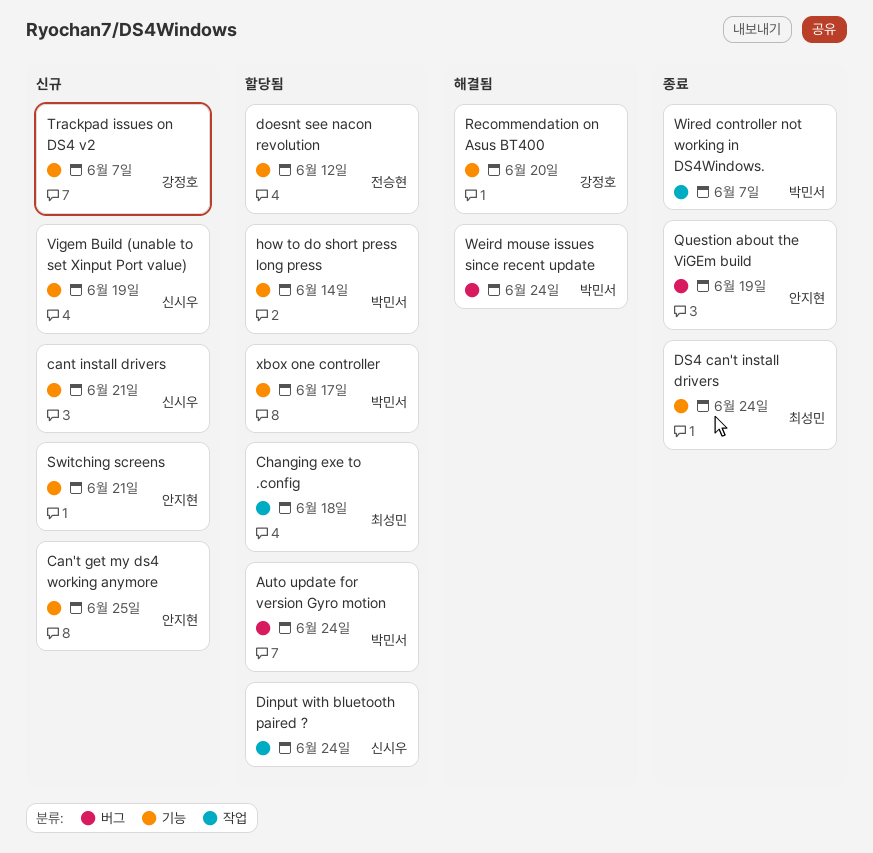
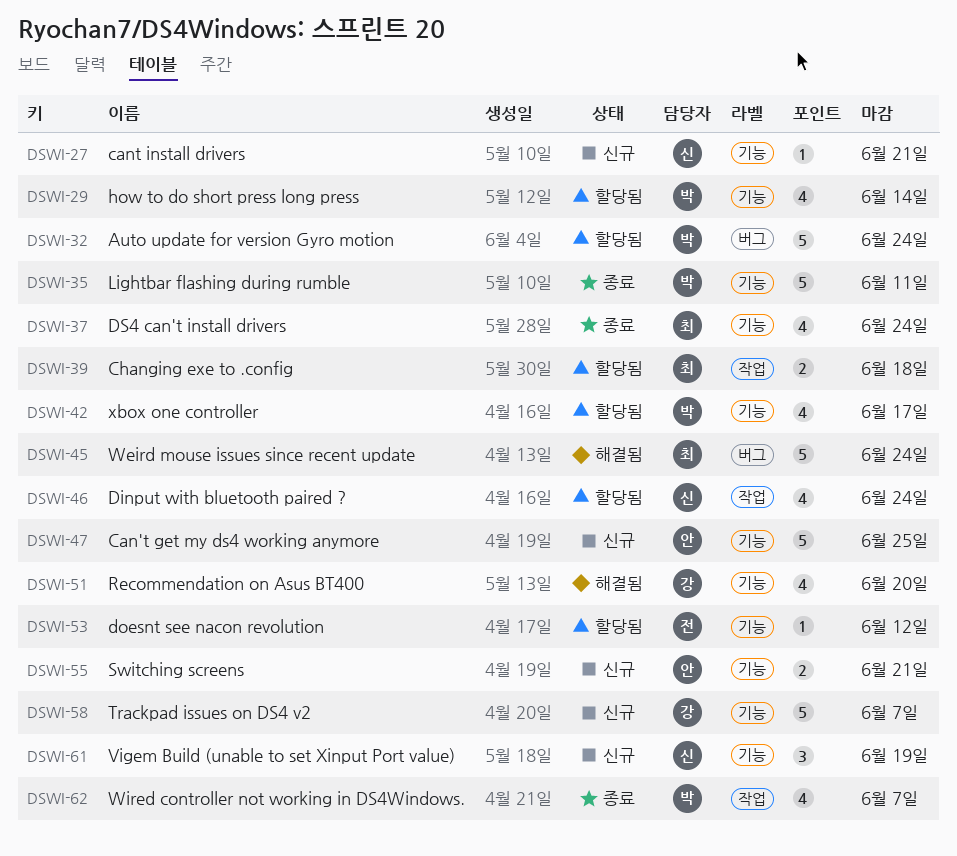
Lightbar flashing during rumble: none -> present
Question about the ViGEm build: present -> none
Weird mouse issues since recent update, owner: 박민서 -> 최성민

